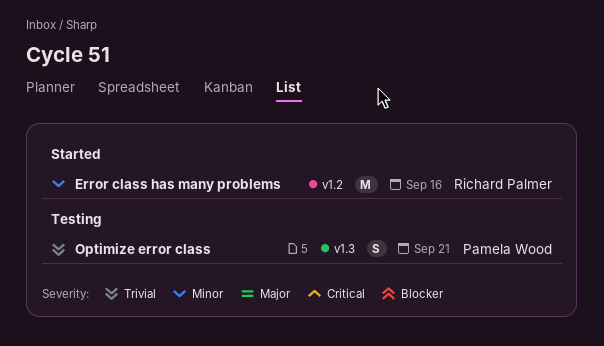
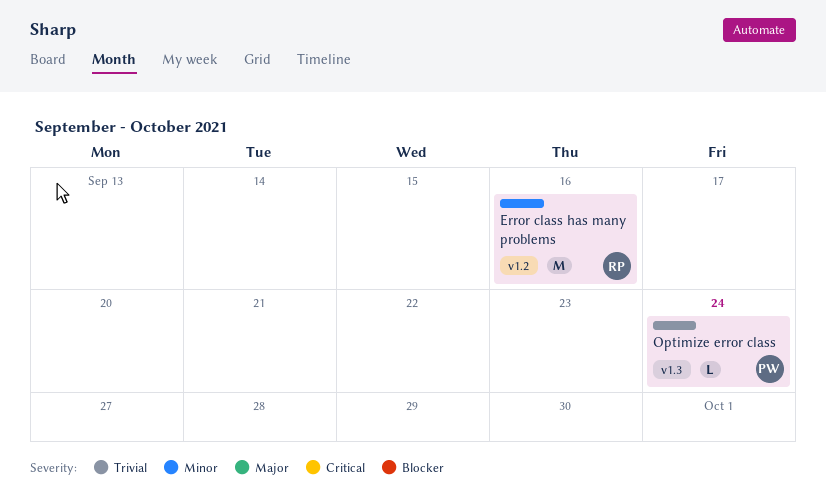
Optimize error class, estimate: S -> L
Optimize error class, due: Sep 21 -> Sep 24

